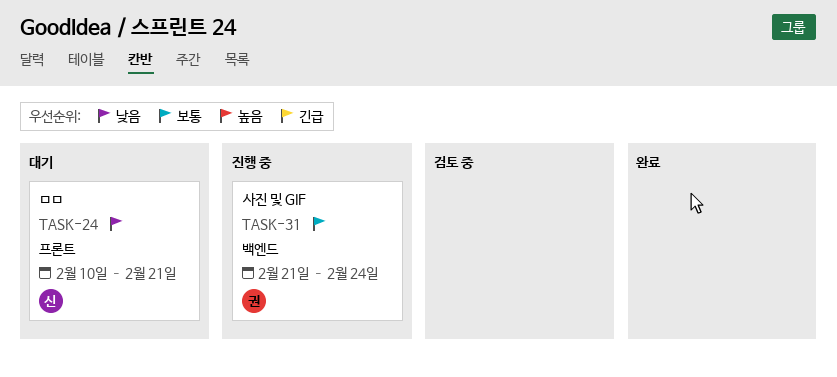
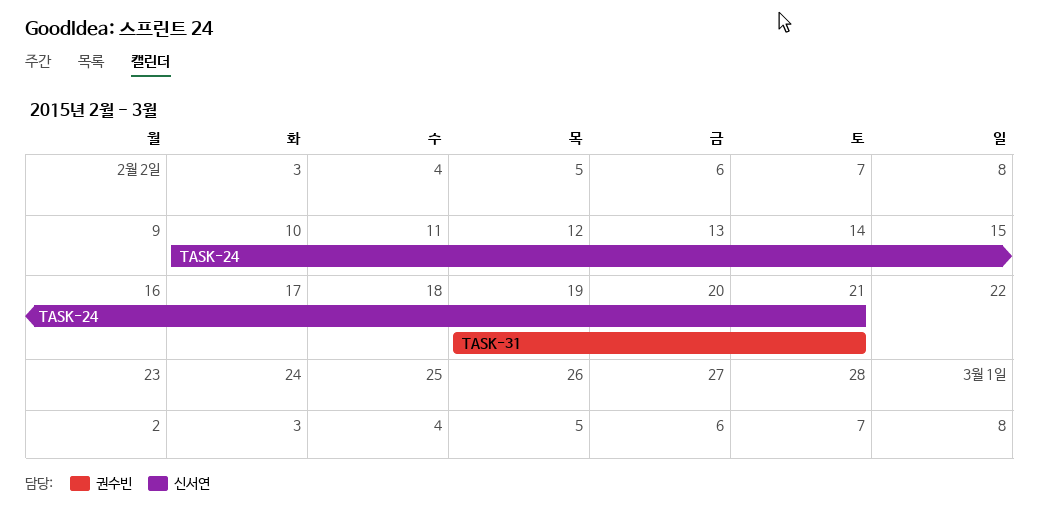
TASK-31, start: Feb 21 -> Feb 19
TASK-31, due: Feb 24 -> Feb 21

